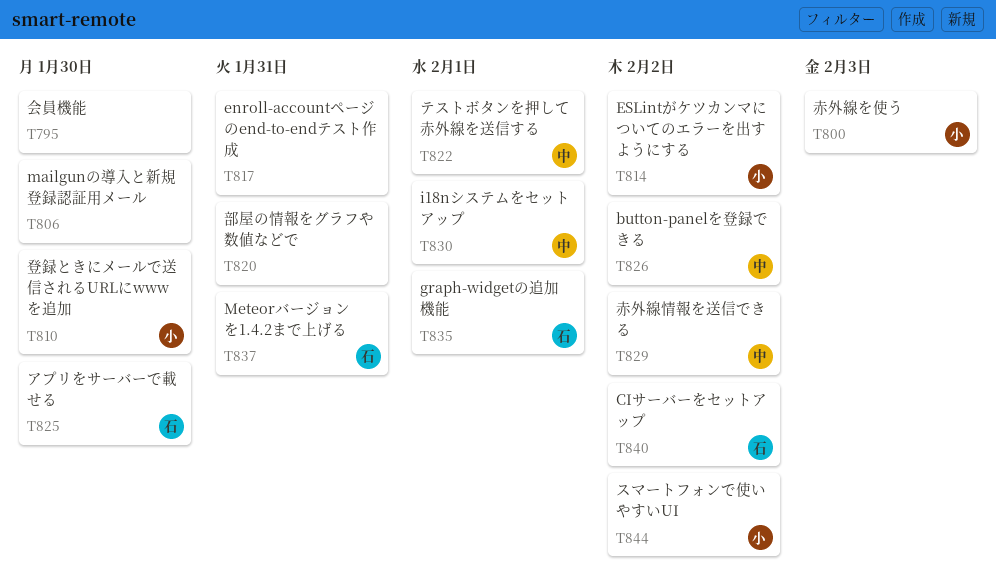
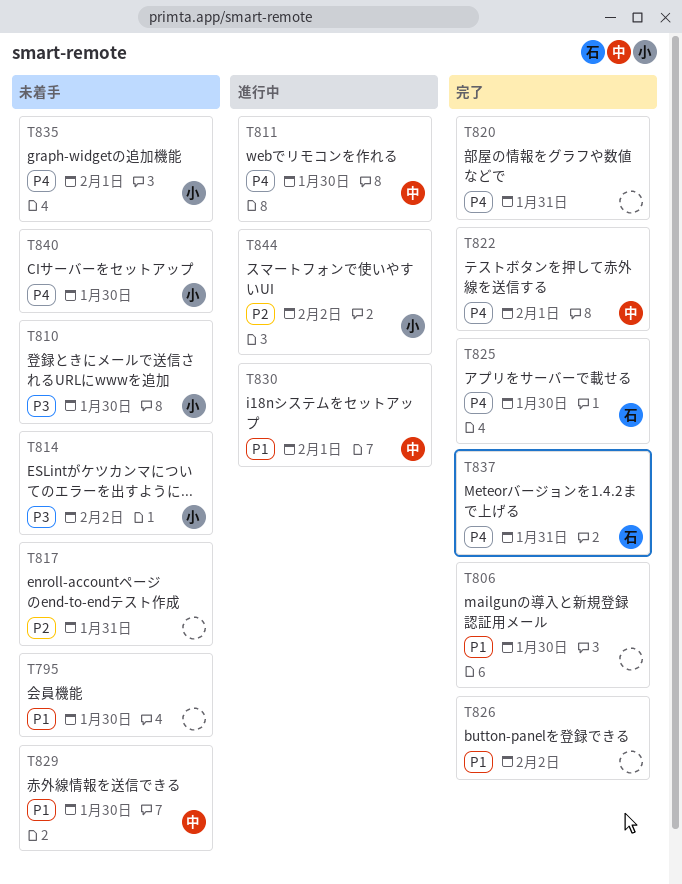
T800: present -> none
T811: none -> present
T826, owner: 中 -> none
T829, due: Feb 2 -> Jan 30
T835, owner: 石 -> 小
T840, owner: 石 -> 小
T840, due: Feb 2 -> Jan 30

